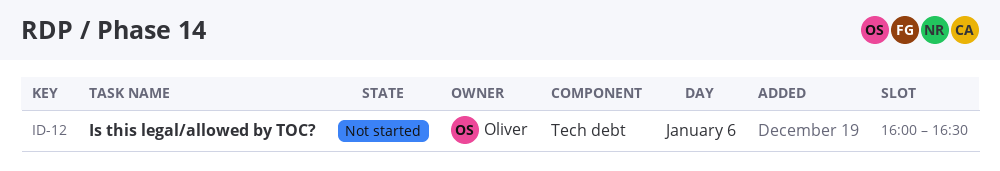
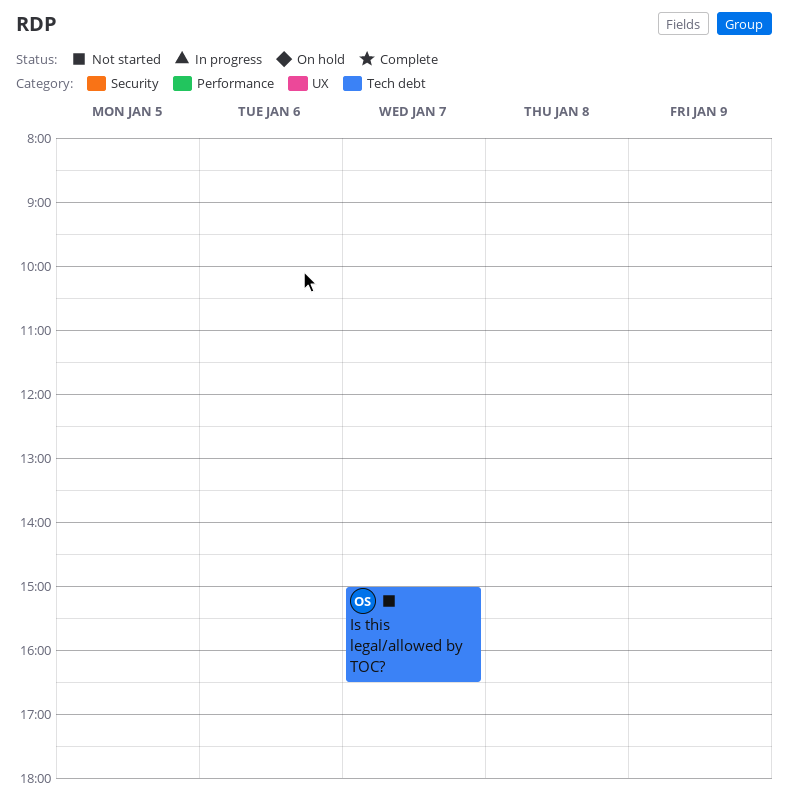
Is this legal/allowed by TOC?, day: Jan 6 -> Jan 7
Is this legal/allowed by TOC?, begins: 16:00 -> 15:00

